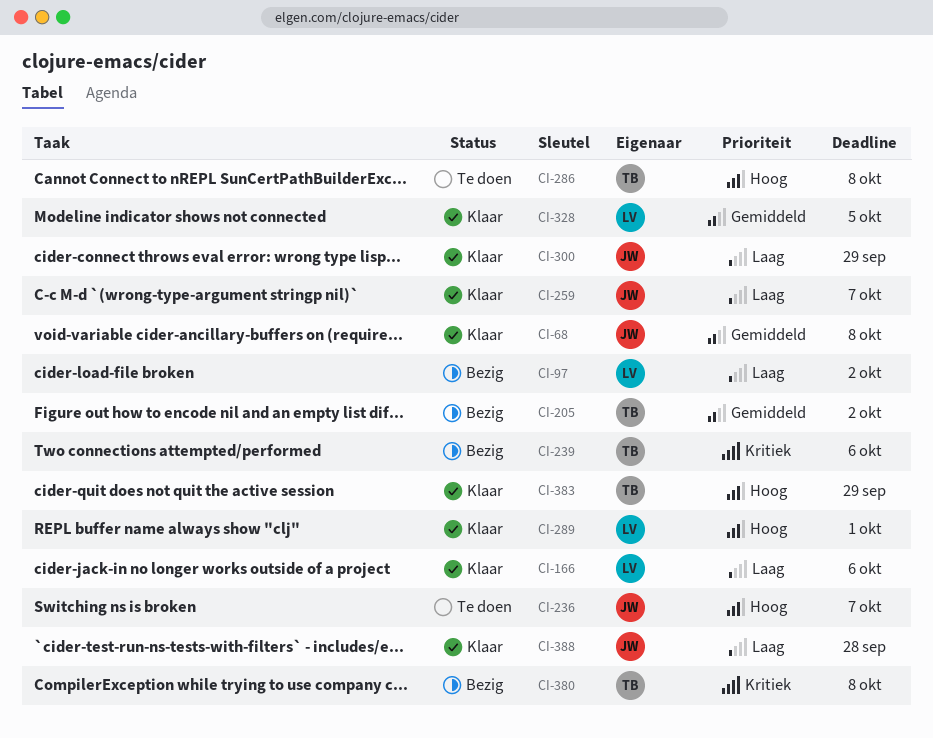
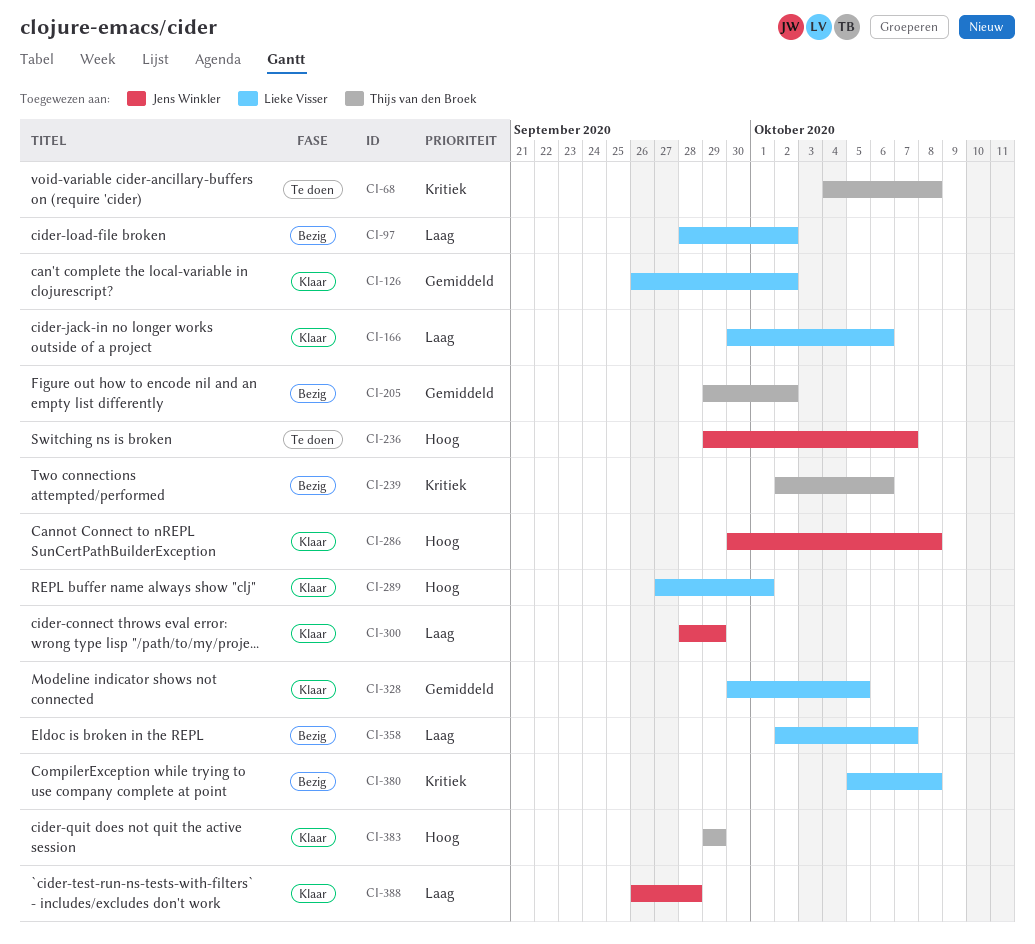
CI-68, status: Klaar -> Te doen
CI-68, owner: Jens Winkler -> Thijs van den Broek
CI-68, priority: Gemiddeld -> Kritiek
CI-126: none -> present
CI-259: present -> none
CI-286, status: Te doen -> Klaar
CI-286, owner: Thijs van den Broek -> Jens Winkler
CI-358: none -> present
CI-380, owner: Thijs van den Broek -> Lieke Visser

